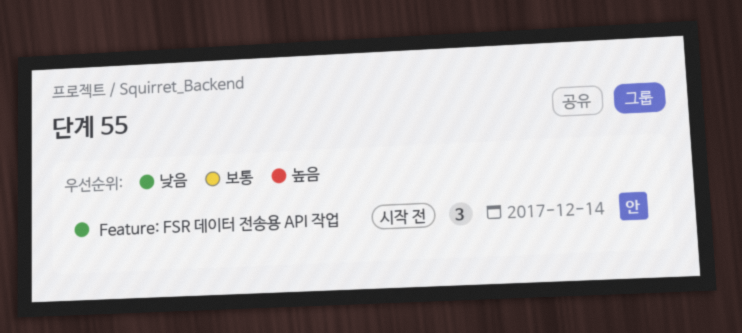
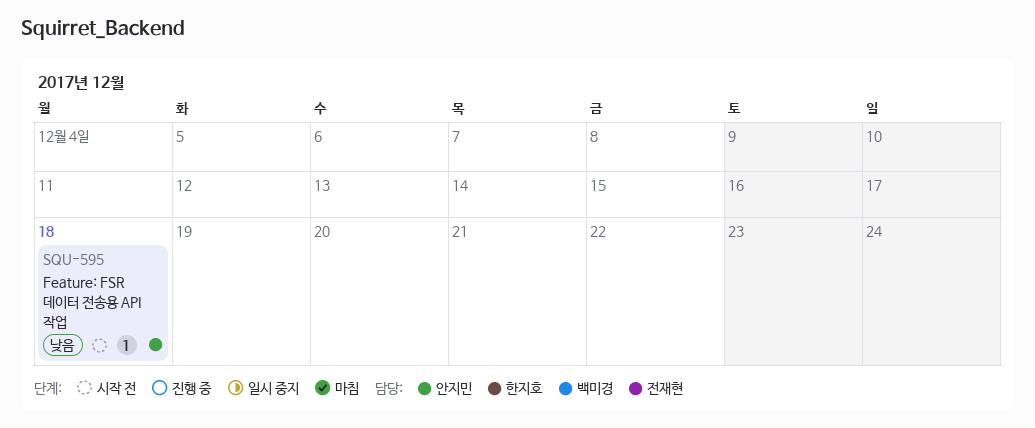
Feature: FSR 데이터 전송용 API 작업, estimate: 3 -> 1
Feature: FSR 데이터 전송용 API 작업, due: Dec 14 -> Dec 18

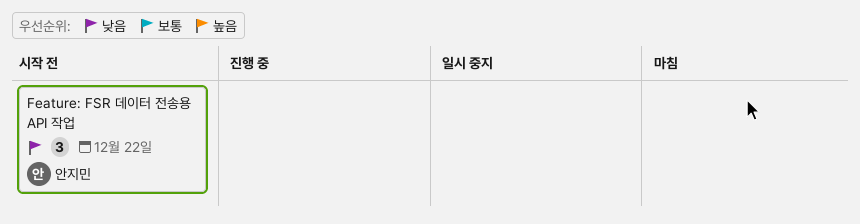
Feature: FSR 데이터 전송용 API 작업, estimate: 1 -> 3
Feature: FSR 데이터 전송용 API 작업, due: Dec 18 -> Dec 22

